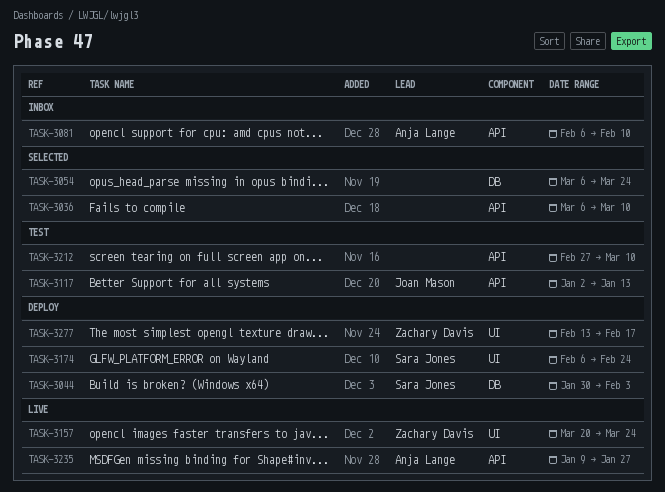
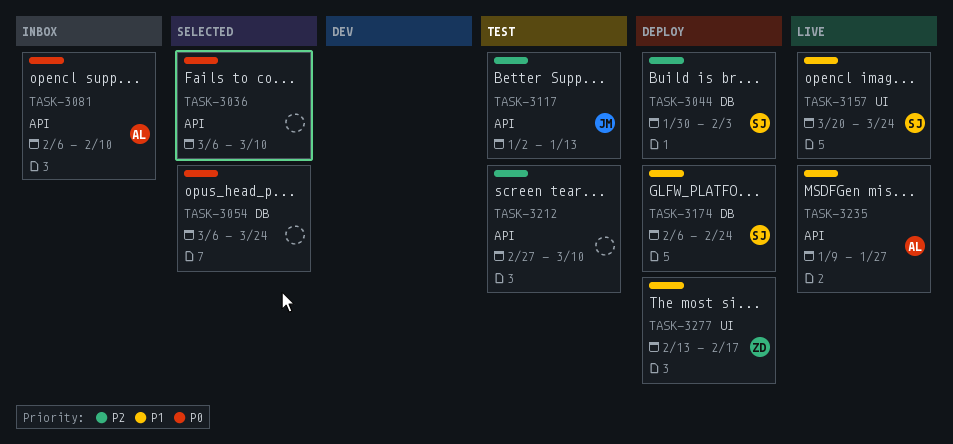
TASK-3157, owner: Zachary Davis -> Sara Jones
TASK-3174, label: UI -> DB

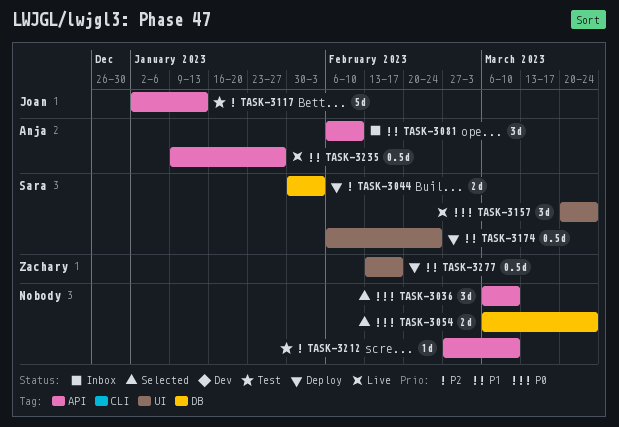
TASK-3081, priority: P0 -> P1
TASK-3157, priority: P1 -> P0
TASK-3174, label: DB -> UI

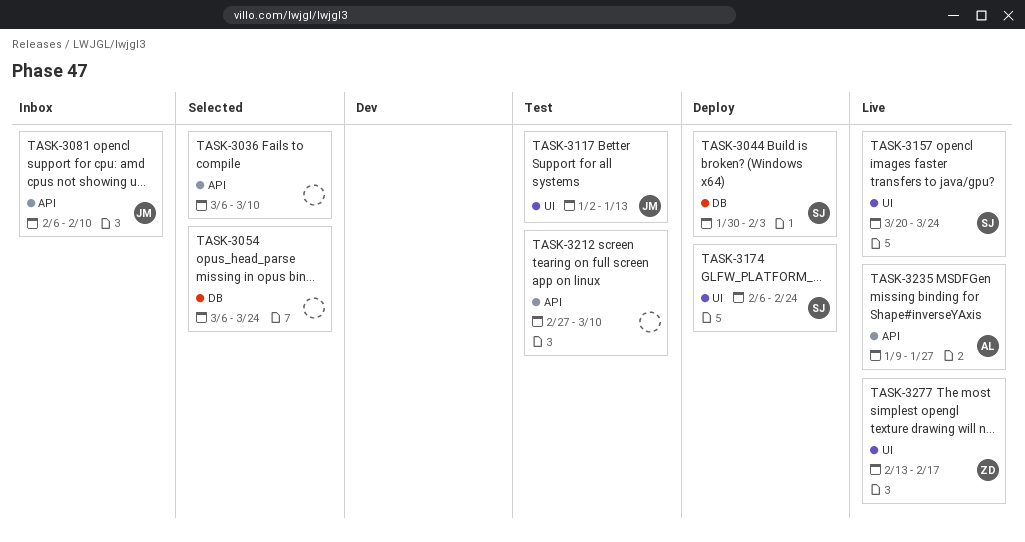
TASK-3081, owner: Anja -> Joan
TASK-3117, label: API -> UI
TASK-3277, status: Deploy -> Live

